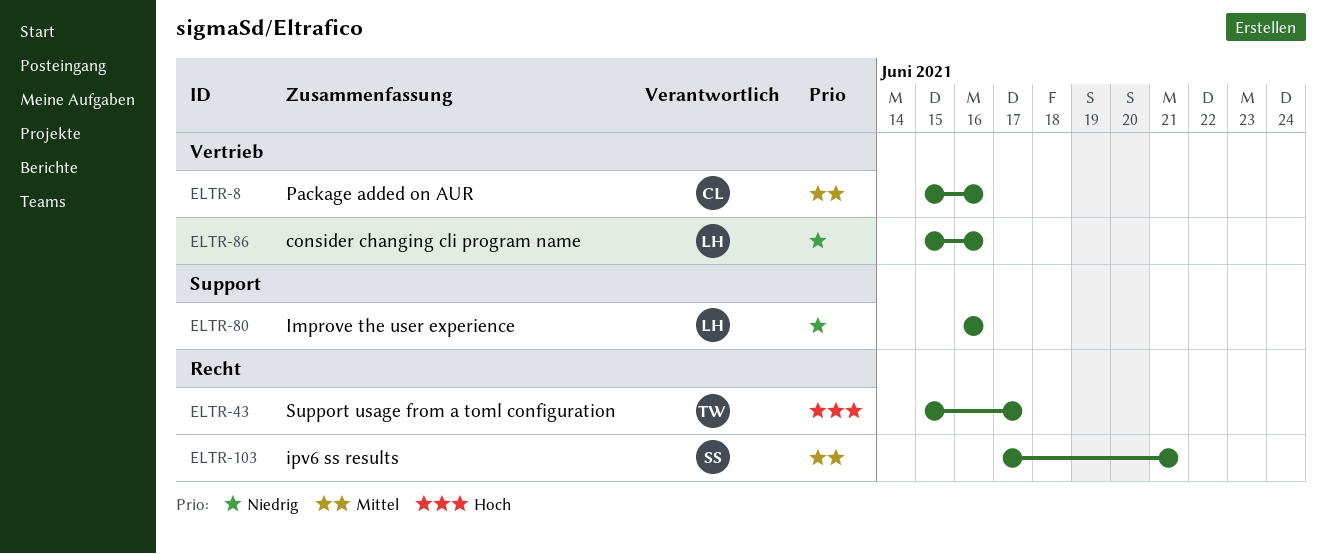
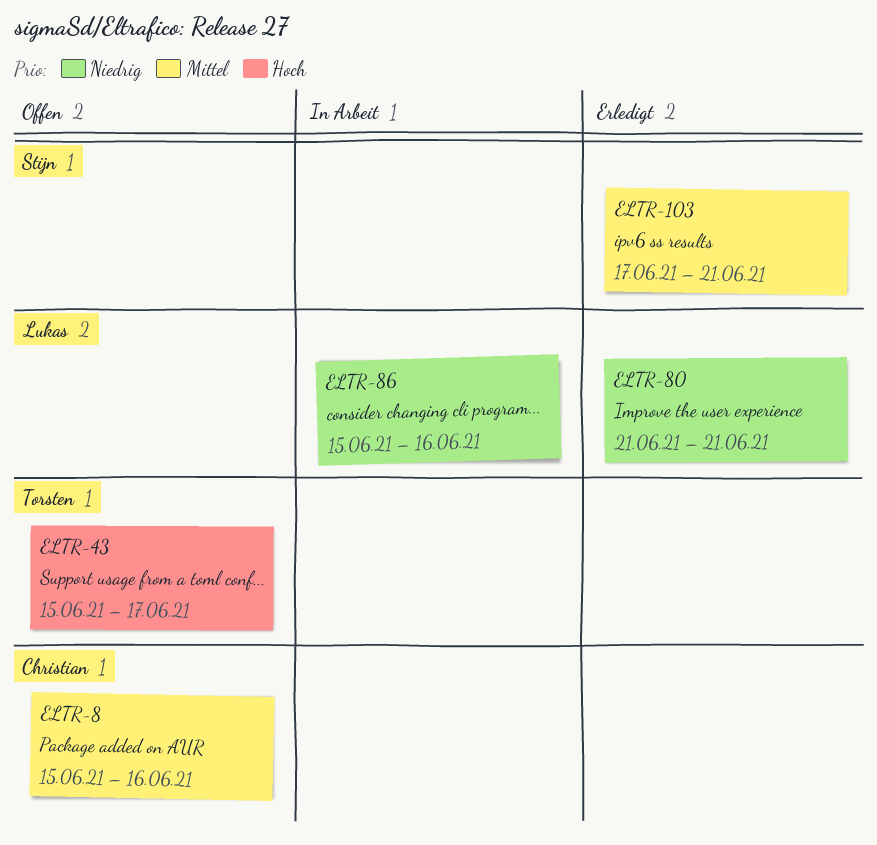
ELTR-80, start: Jun 16 -> Jun 21
ELTR-80, due: Jun 16 -> Jun 21

